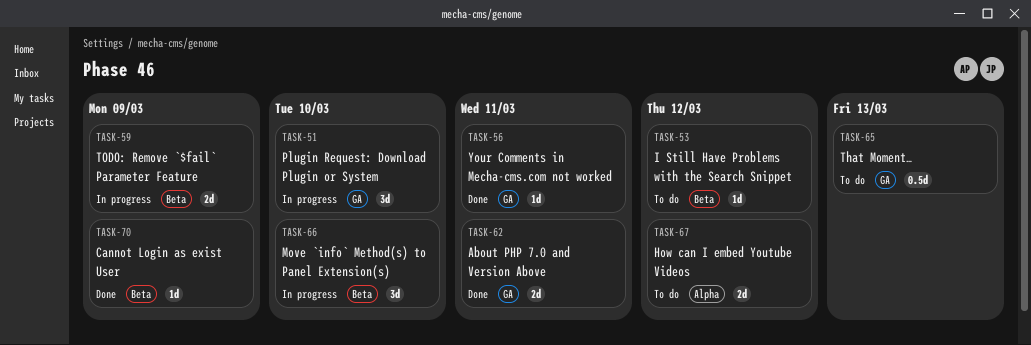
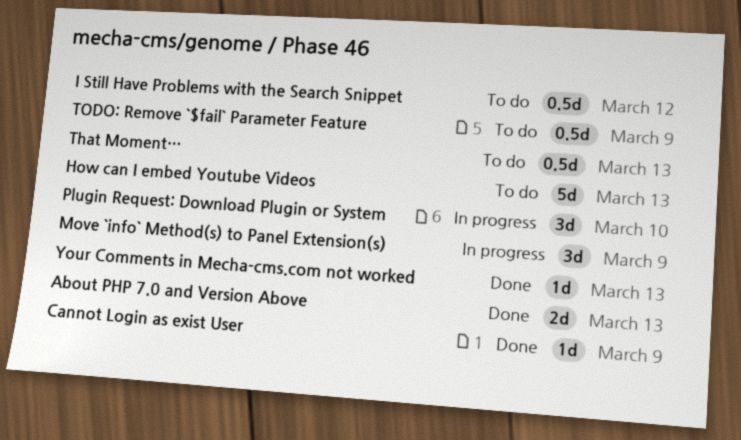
About PHP 7.0 and Version Above, due: Mar 11 -> Mar 13
How can I embed Youtube Videos, estimate: 2d -> 5d
How can I embed Youtube Videos, due: Mar 12 -> Mar 13
I Still Have Problems with the Search Snippet, estimate: 1d -> 0.5d
Move `info` Method(s) to Panel Extension(s), due: Mar 10 -> Mar 9
TODO: Remove `$fail` Parameter Feature, status: In progress -> To do
TODO: Remove `$fail` Parameter Feature, estimate: 2d -> 0.5d
Your Comments in Mecha-cms.com not worked, due: Mar 11 -> Mar 13

